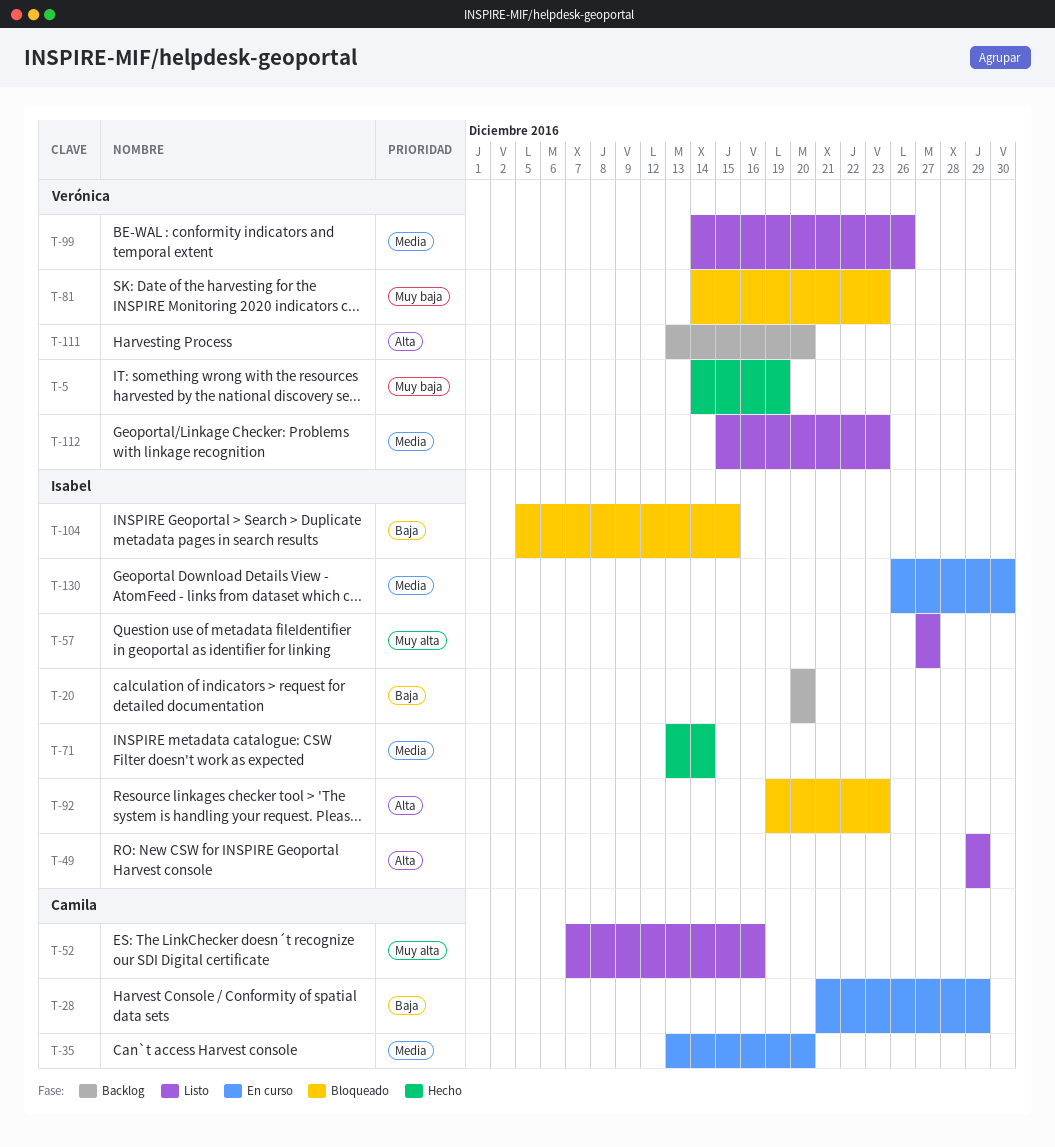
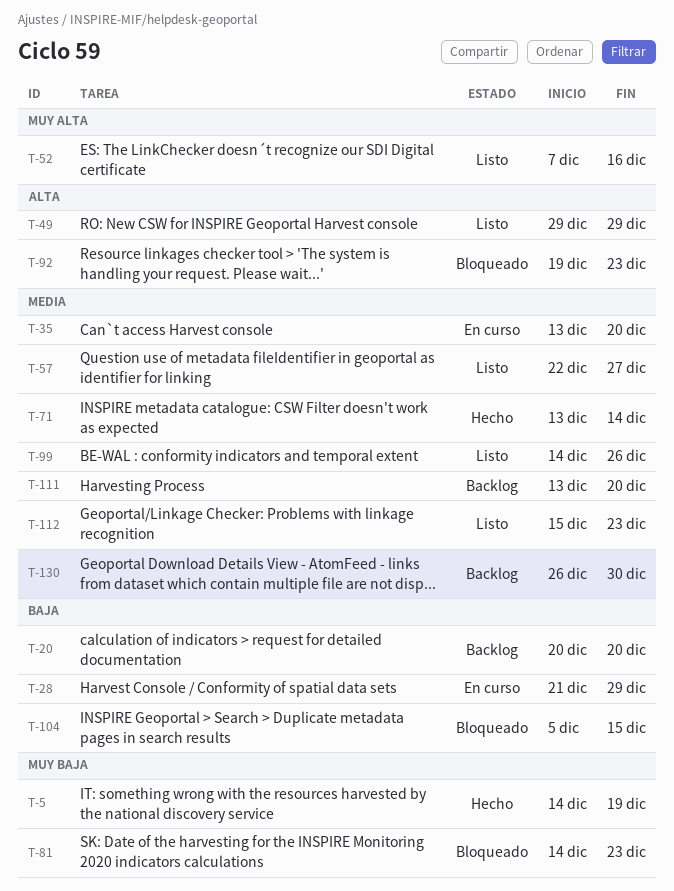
T-57, priority: Muy alta -> Media
T-57, start: Dec 27 -> Dec 22
T-111, priority: Alta -> Media
T-130, status: En curso -> Backlog

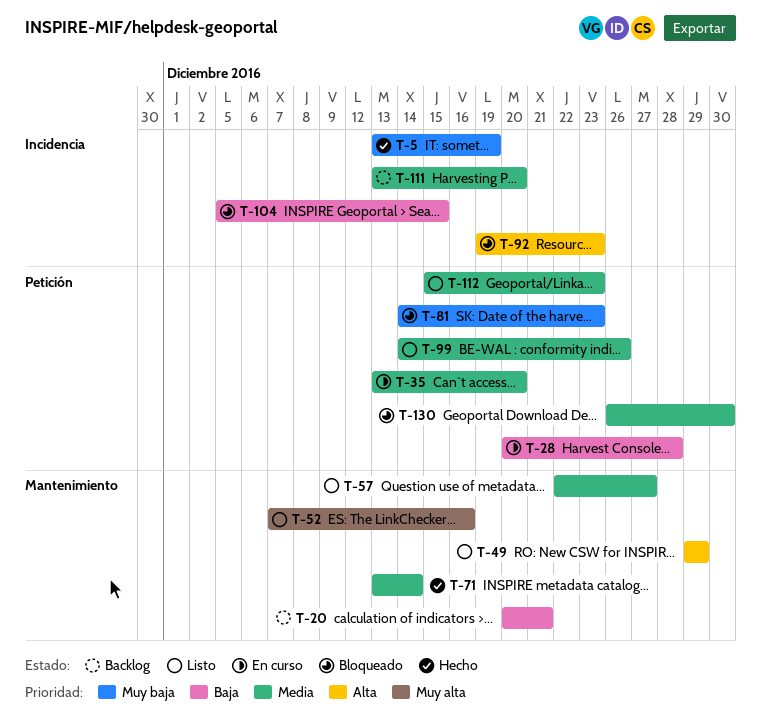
T-5, start: Dec 14 -> Dec 13
T-20, due: Dec 20 -> Dec 21
T-28, start: Dec 21 -> Dec 20
T-28, due: Dec 29 -> Dec 28
T-130, status: Backlog -> Bloqueado

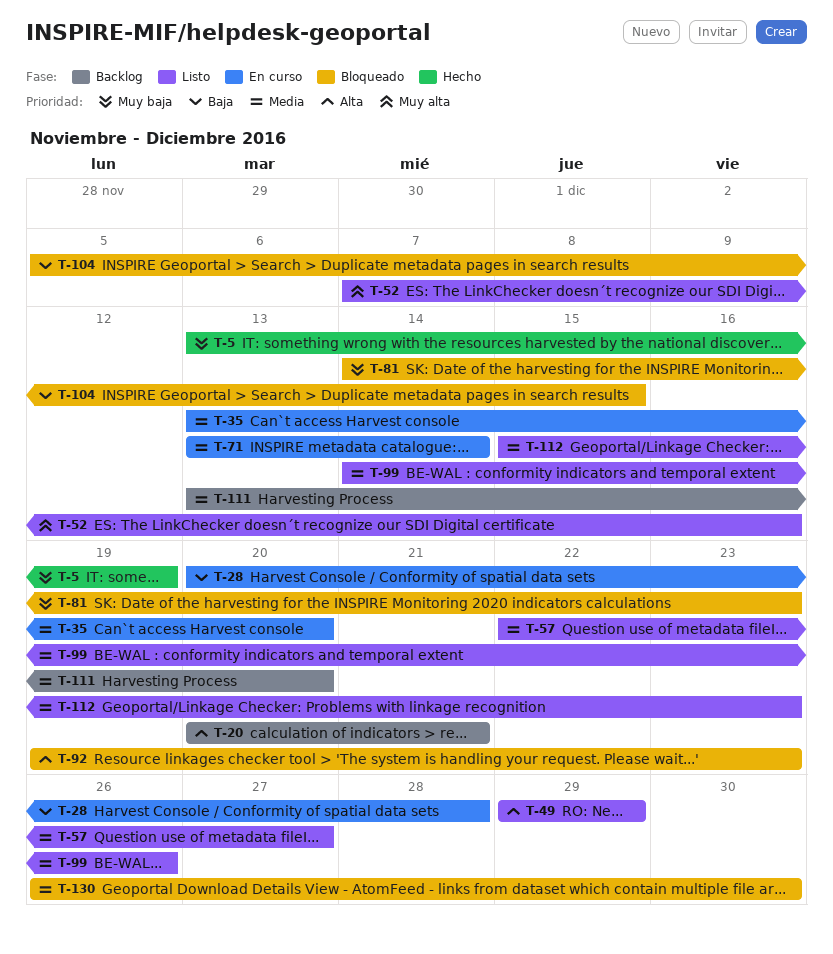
T-20, priority: Baja -> Alta
T-71, status: Hecho -> En curso

